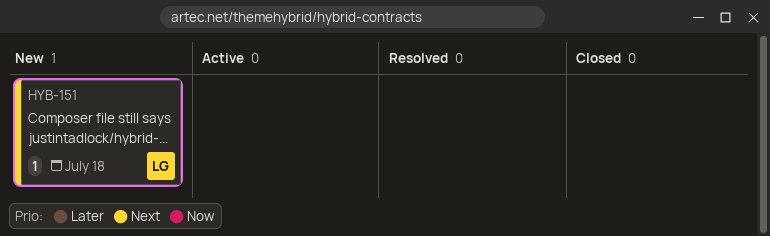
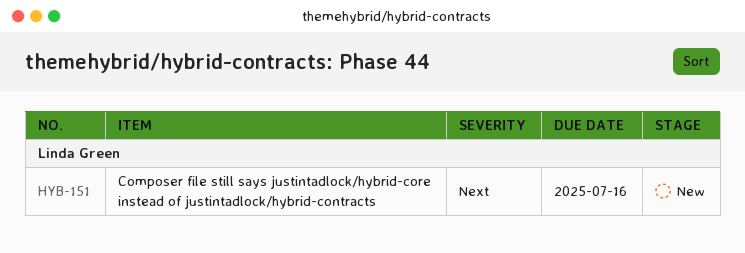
HYB-151, due: Jul 18 -> Jul 16

